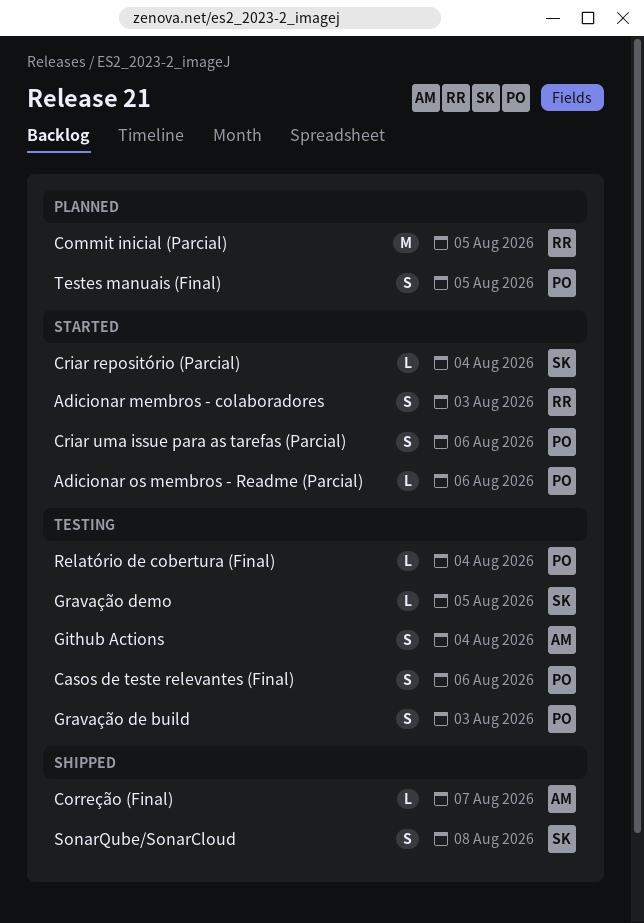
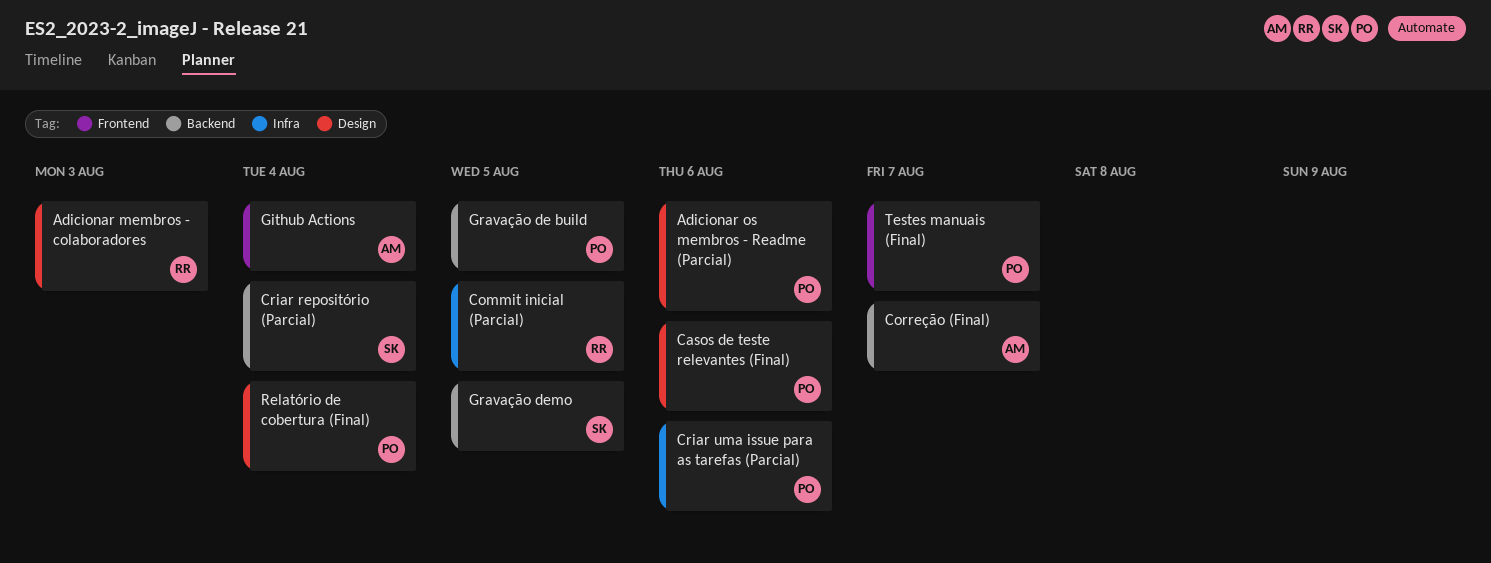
Gravação de build, due: Aug 3 -> Aug 5
SonarQube/SonarCloud: present -> none
Testes manuais (Final), due: Aug 5 -> Aug 7

